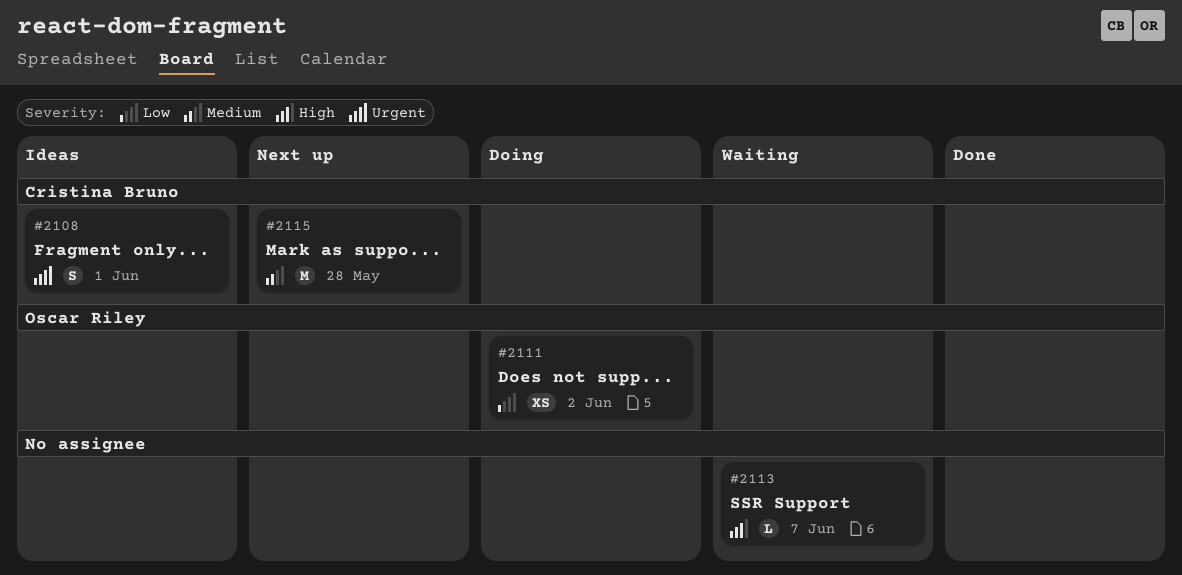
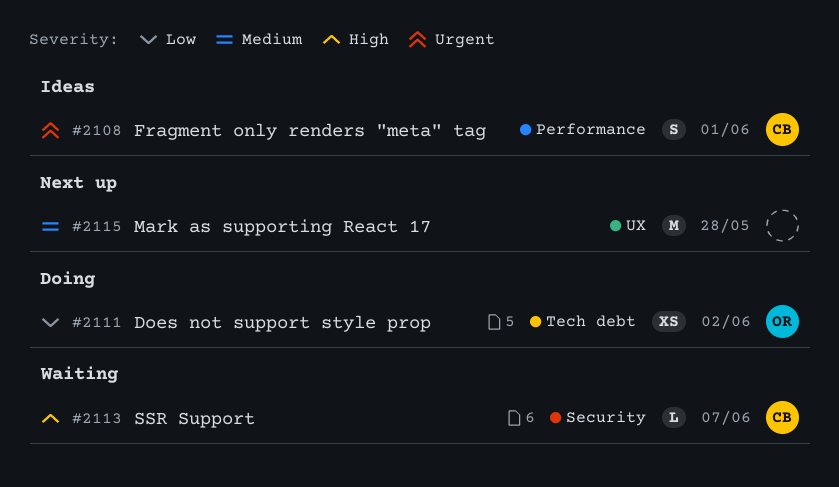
#2113, owner: none -> Cristina Bruno
#2115, owner: Cristina Bruno -> none

